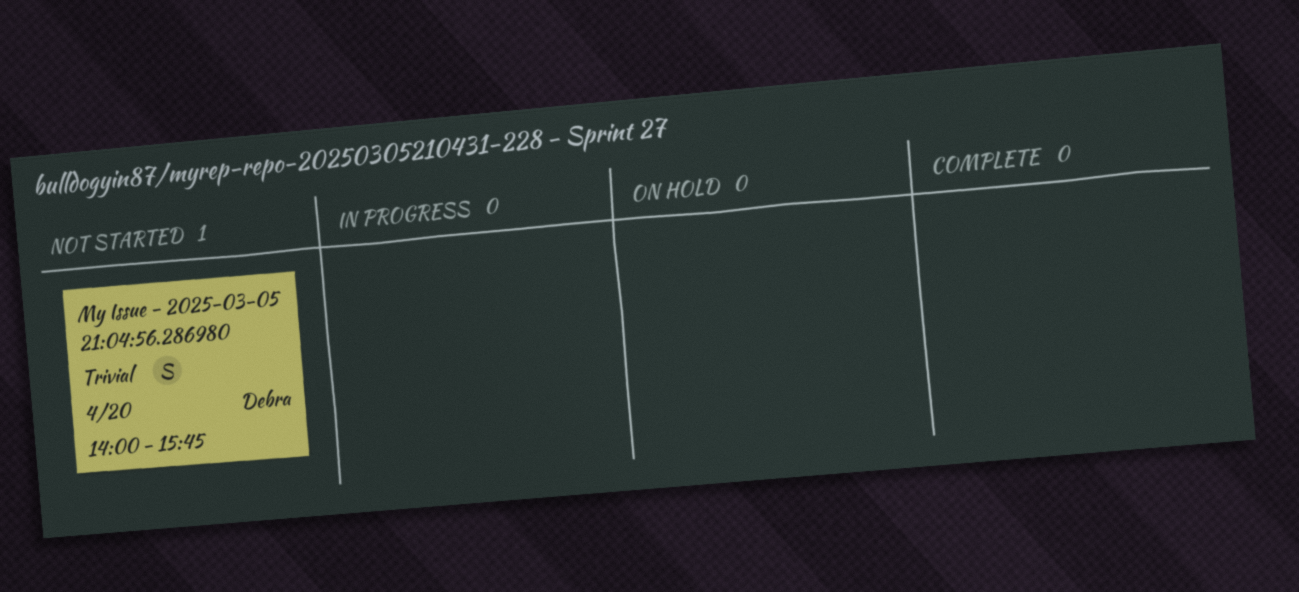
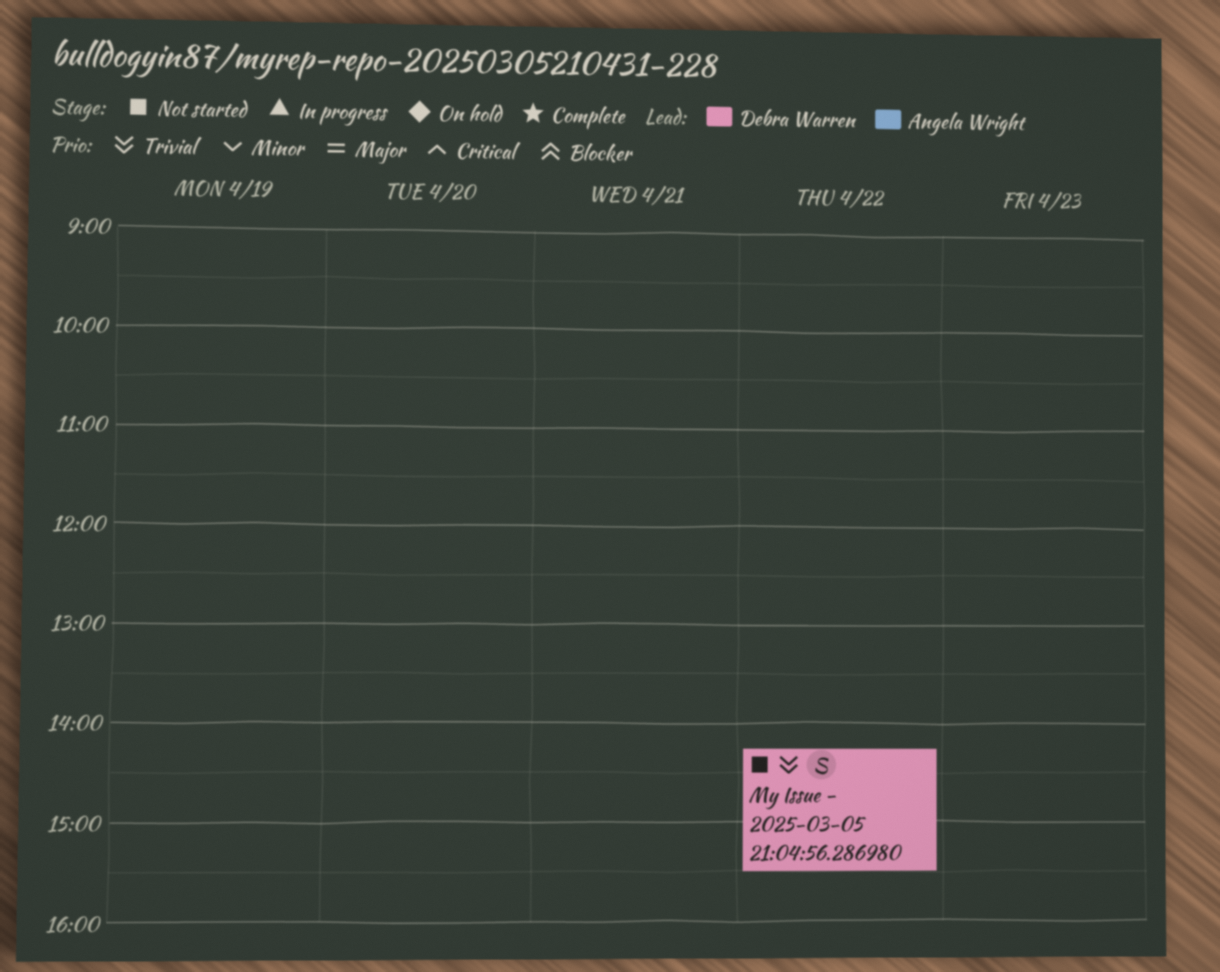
My Issue - 2025-03-05 21:04:56.286980, day: Apr 20 -> Apr 22
My Issue - 2025-03-05 21:04:56.286980, begins: 14:00 -> 14:15
My Issue - 2025-03-05 21:04:56.286980, ends: 15:45 -> 15:30

